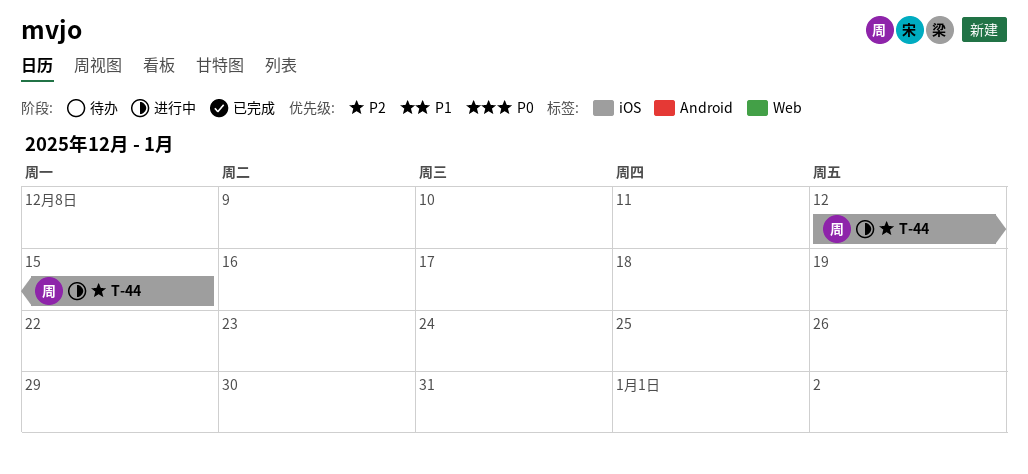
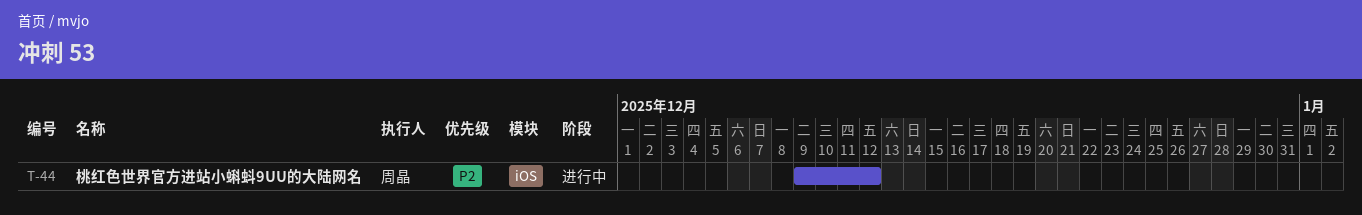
T-44, start: Dec 12 -> Dec 9
T-44, due: Dec 15 -> Dec 12

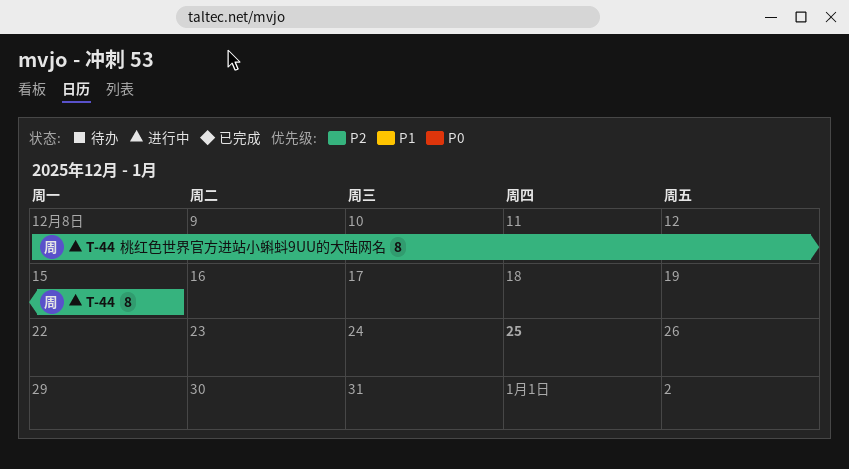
T-44, start: Dec 9 -> Dec 8
T-44, due: Dec 12 -> Dec 15

